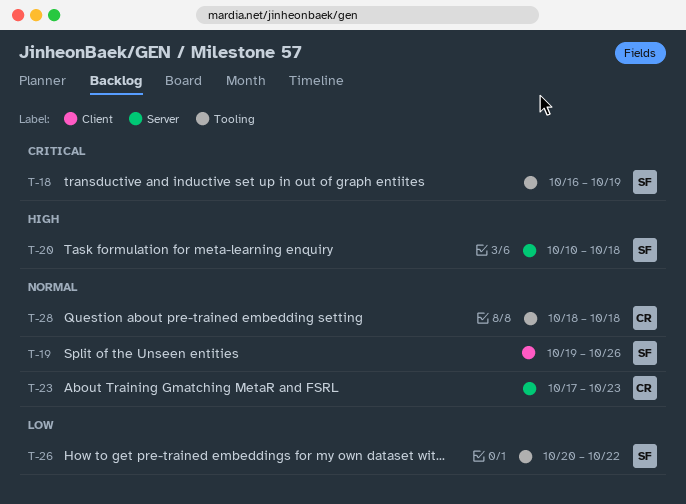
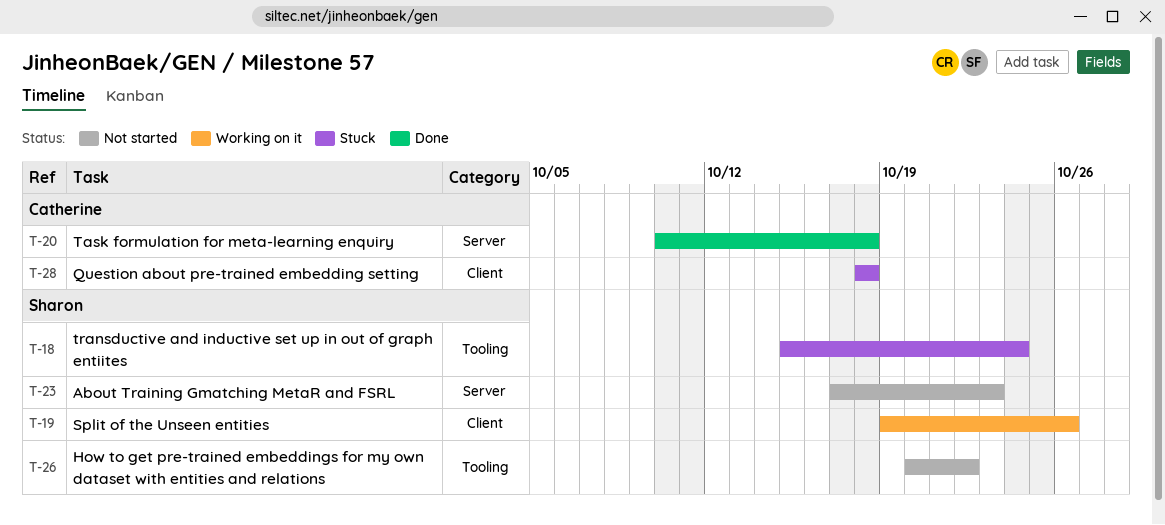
T-18, start: Oct 16 -> Oct 15
T-18, due: Oct 19 -> Oct 24
T-20, owner: Sharon -> Catherine
T-23, owner: Catherine -> Sharon
T-28, label: Tooling -> Client

